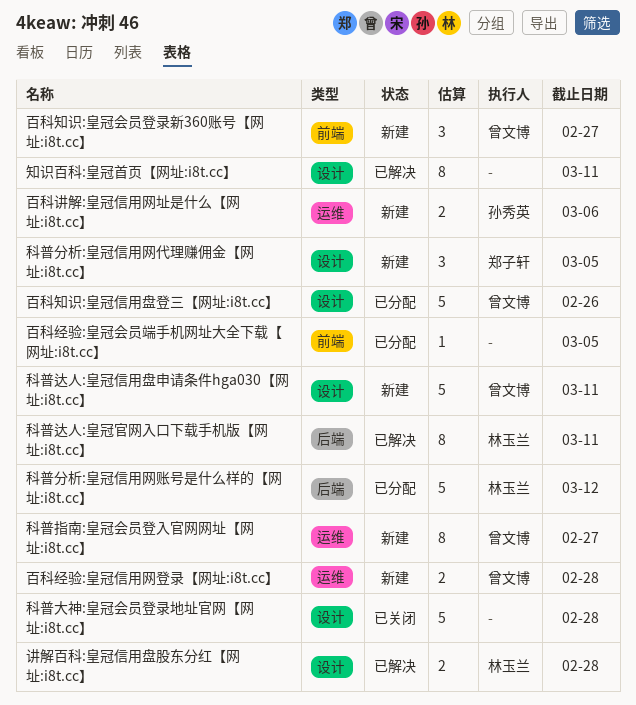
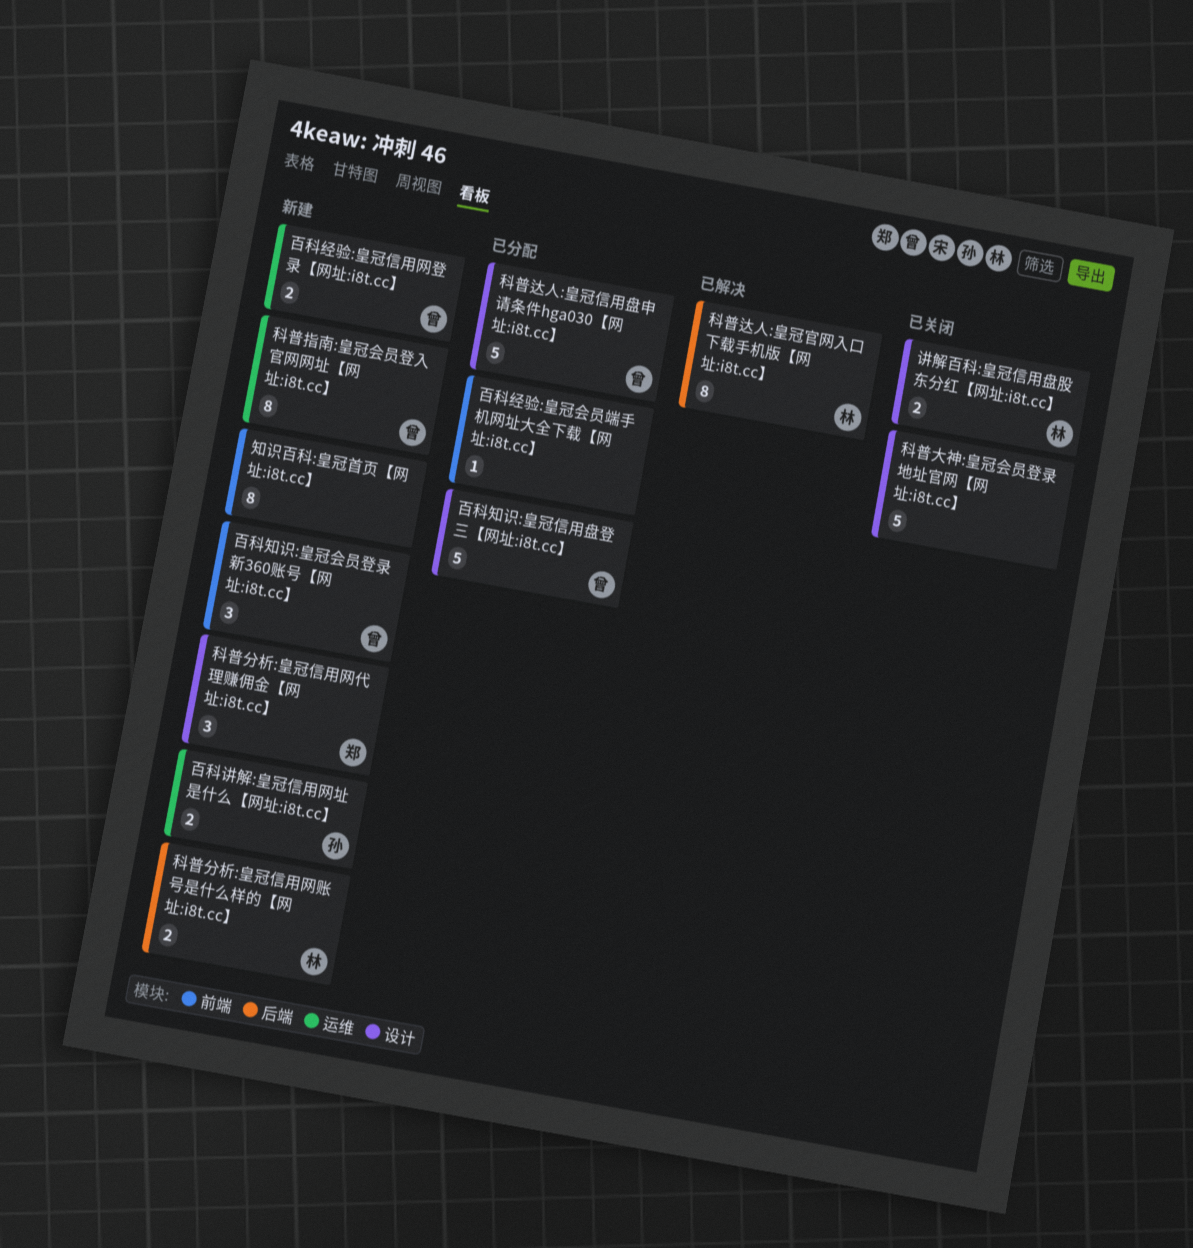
知识百科:皇冠首页【网址:i8t.cc】, status: 已解决 -> 新建
知识百科:皇冠首页【网址:i8t.cc】, label: 设计 -> 前端
科普分析:皇冠信用网账号是什么样的【网址:i8t.cc】, status: 已分配 -> 新建
科普分析:皇冠信用网账号是什么样的【网址:i8t.cc】, estimate: 5 -> 2
科普达人:皇冠信用盘申请条件hga030【网址:i8t.cc】, status: 新建 -> 已分配
讲解百科:皇冠信用盘股东分红【网址:i8t.cc】, status: 已解决 -> 已关闭

